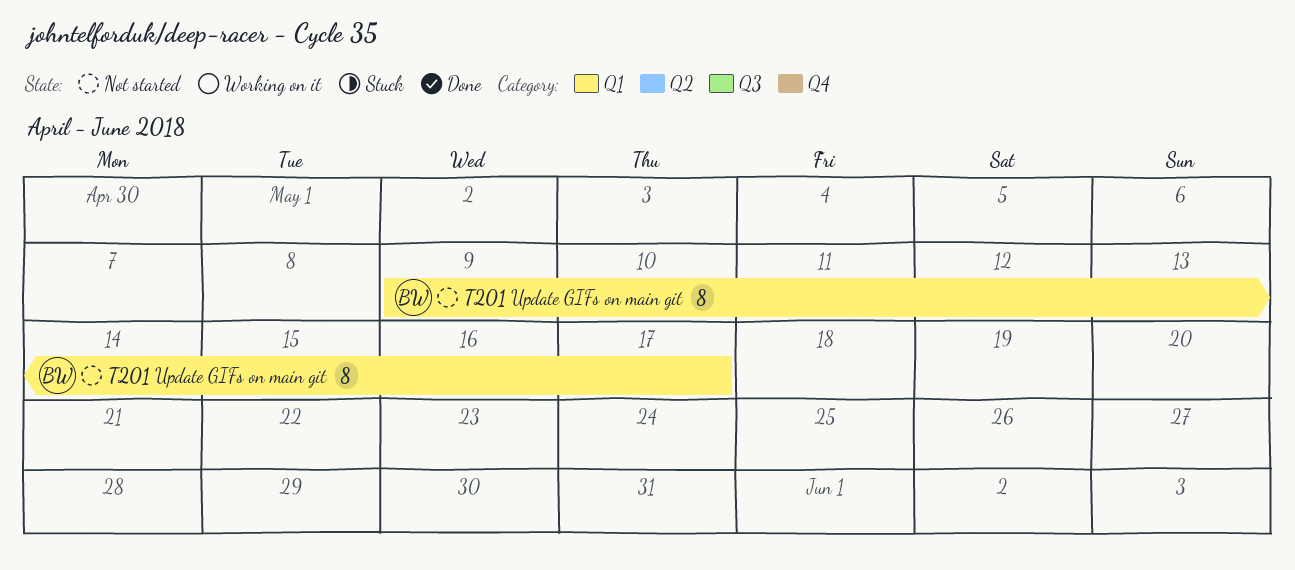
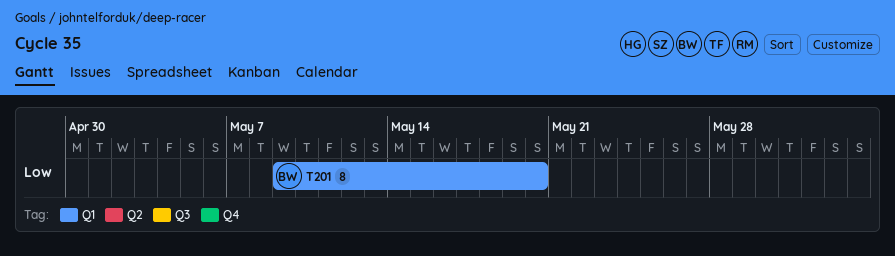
T201, due: May 17 -> May 20

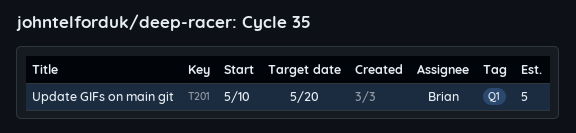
T201, estimate: 8 -> 5
T201, start: May 9 -> May 10

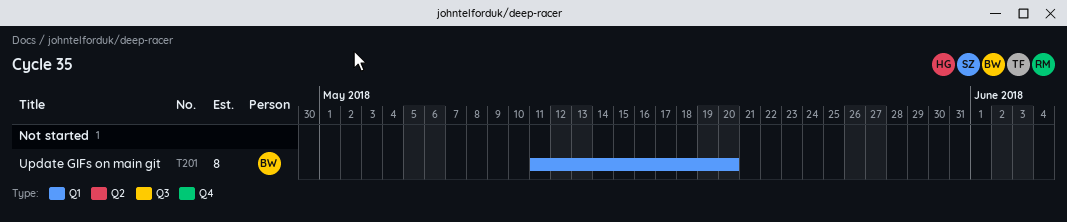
T201, estimate: 5 -> 8
T201, start: May 10 -> May 11

